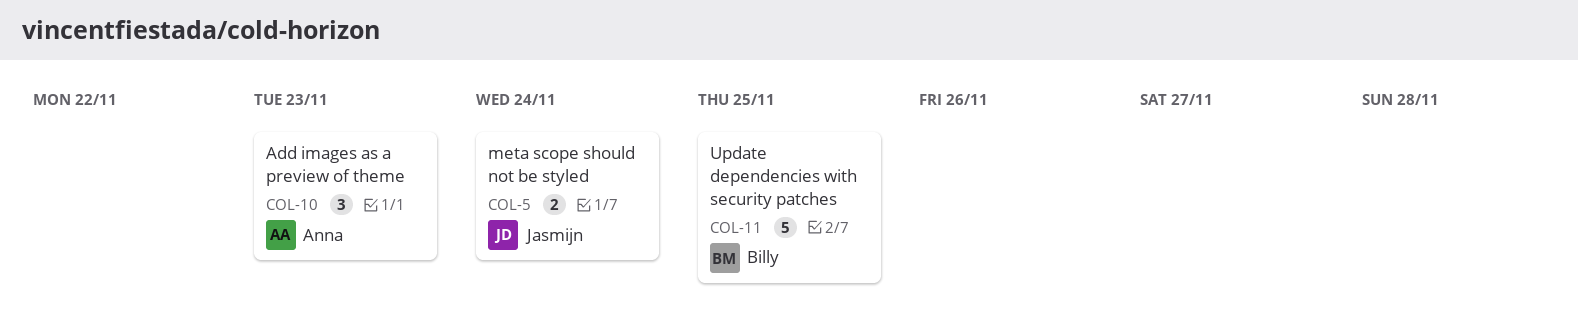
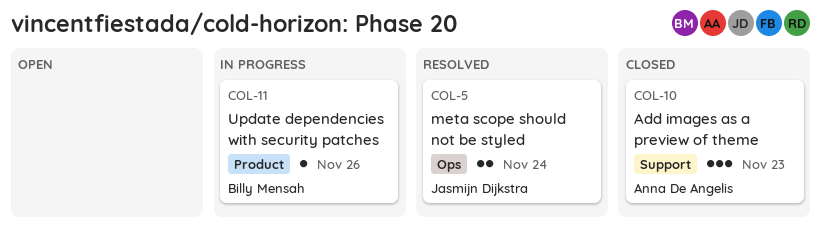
COL-11, estimate: 5 -> 1
COL-11, due: Nov 25 -> Nov 26

